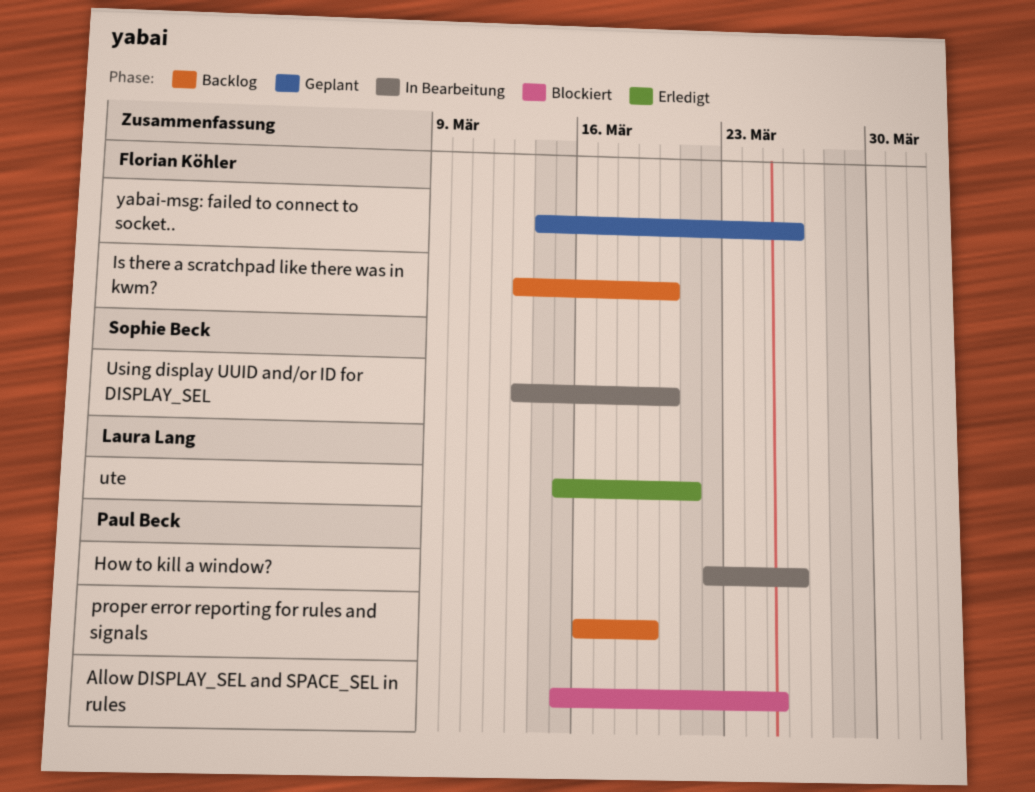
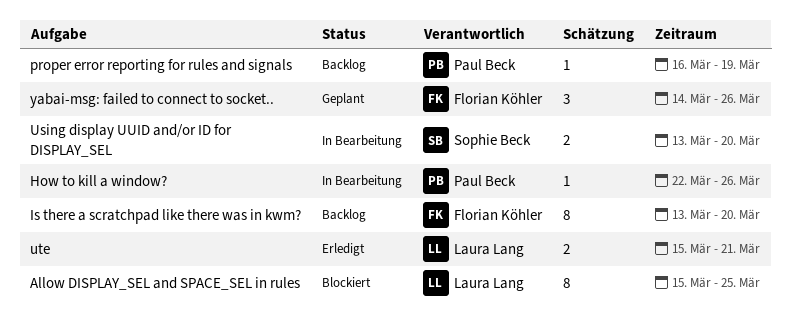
Allow DISPLAY_SEL and SPACE_SEL in rules, owner: Paul Beck -> Laura Lang

